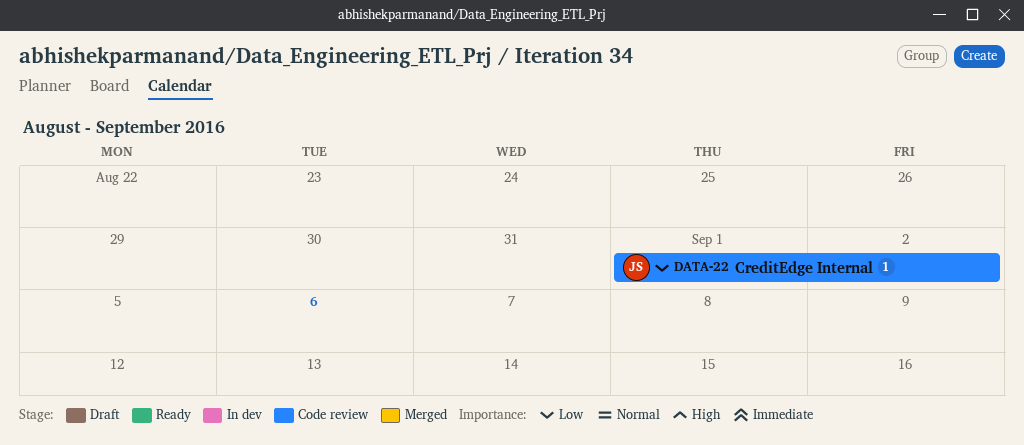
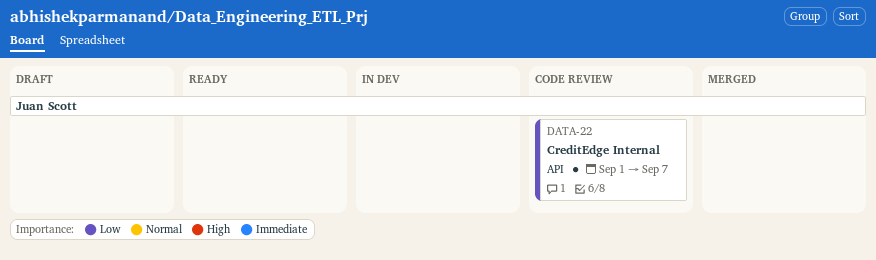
DATA-22, due: Sep 2 -> Sep 7

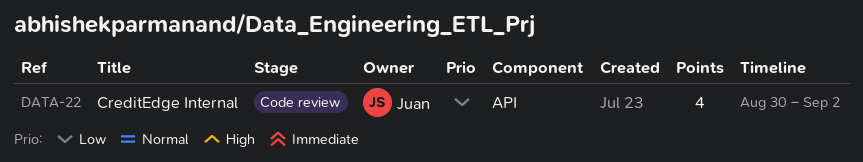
DATA-22, estimate: 1 -> 4
DATA-22, start: Sep 1 -> Aug 30
DATA-22, due: Sep 7 -> Sep 2

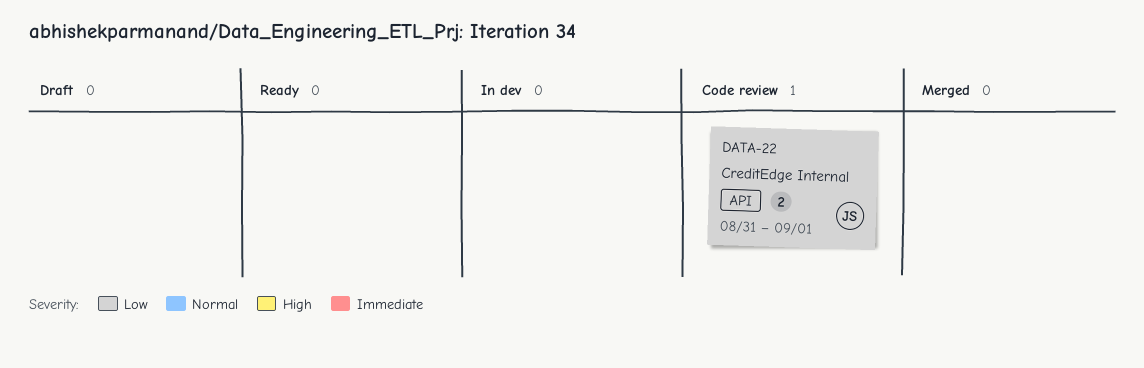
DATA-22, estimate: 4 -> 2
DATA-22, start: Aug 30 -> Aug 31
DATA-22, due: Sep 2 -> Sep 1

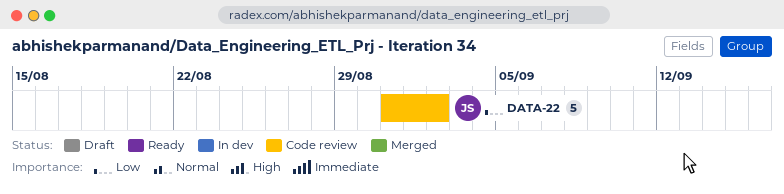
DATA-22, estimate: 2 -> 5
DATA-22, due: Sep 1 -> Sep 2

